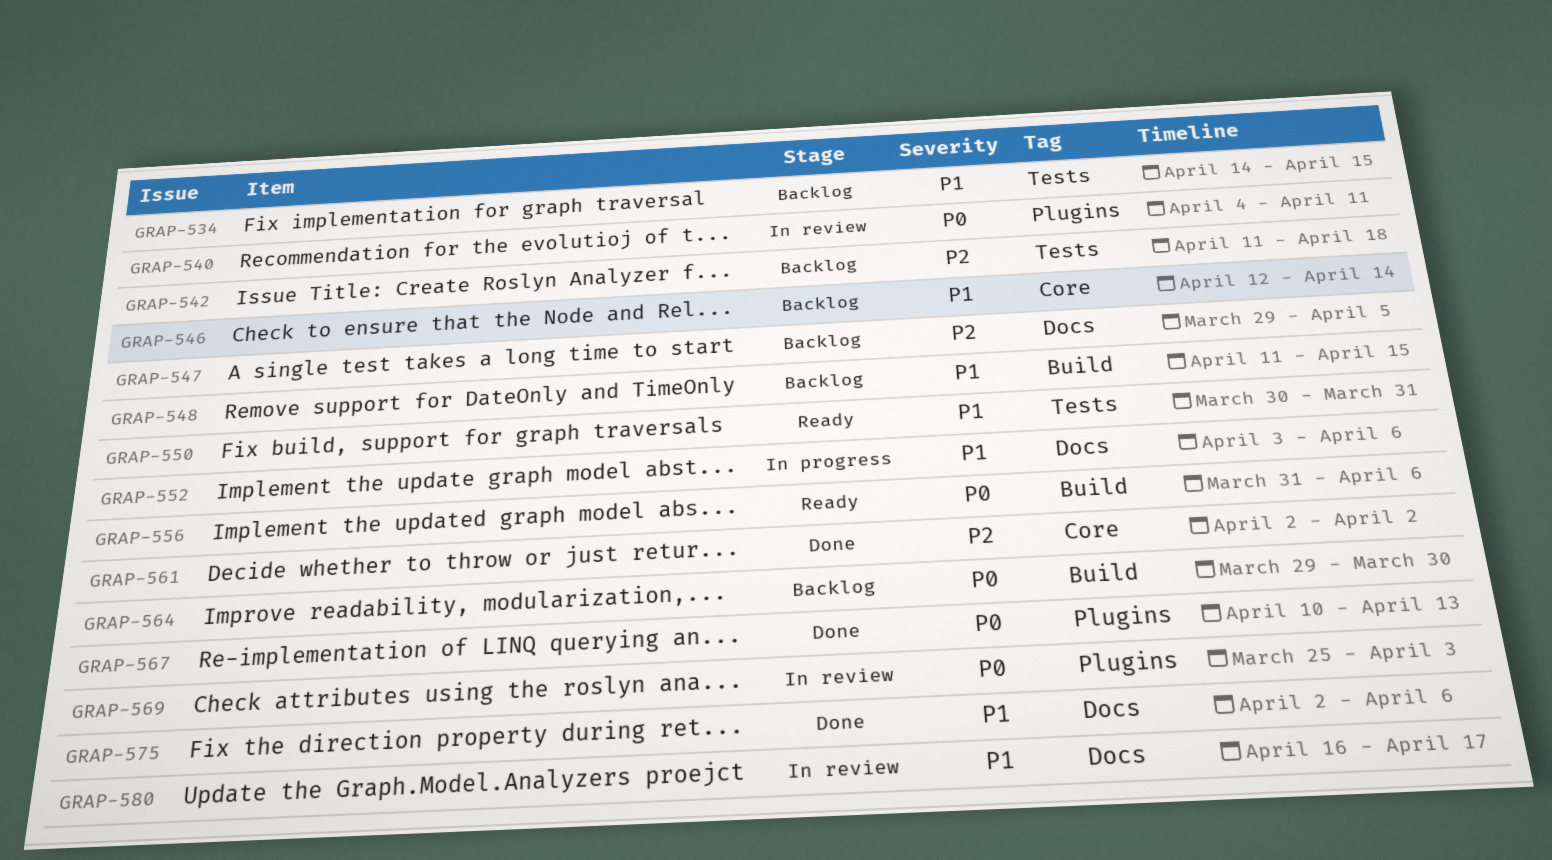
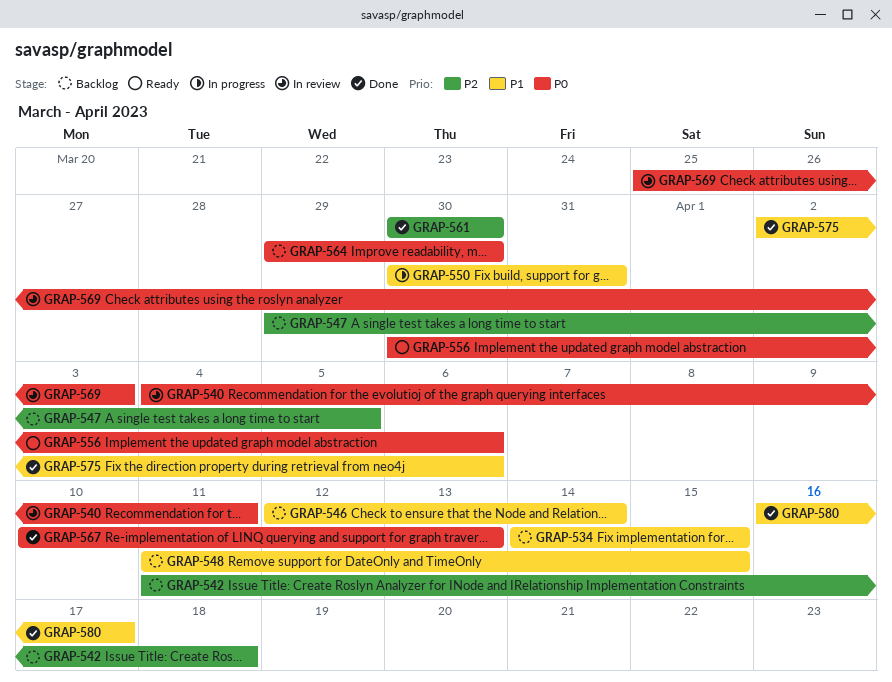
GRAP-550, status: Ready -> In progress
GRAP-552: present -> none
GRAP-556, start: Mar 31 -> Mar 30
GRAP-561, start: Apr 2 -> Mar 30
GRAP-561, due: Apr 2 -> Mar 30
GRAP-580, status: In review -> Done

